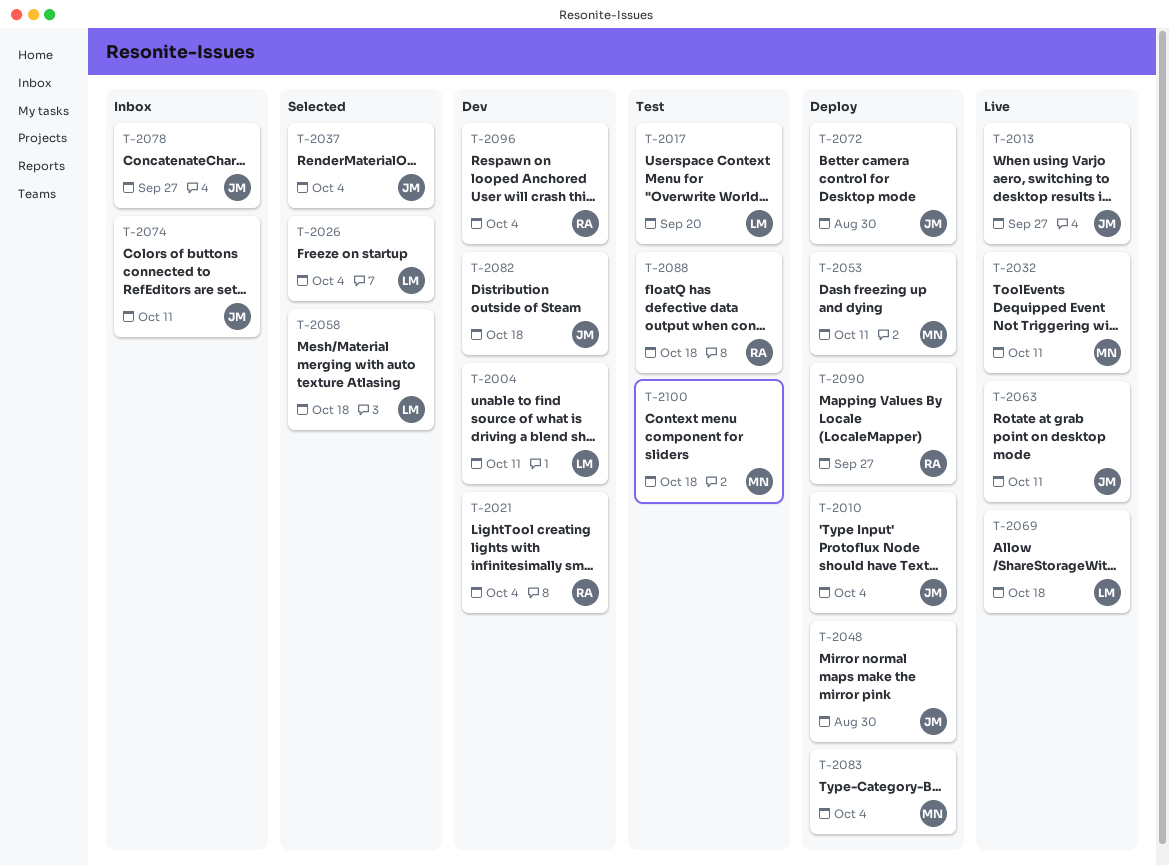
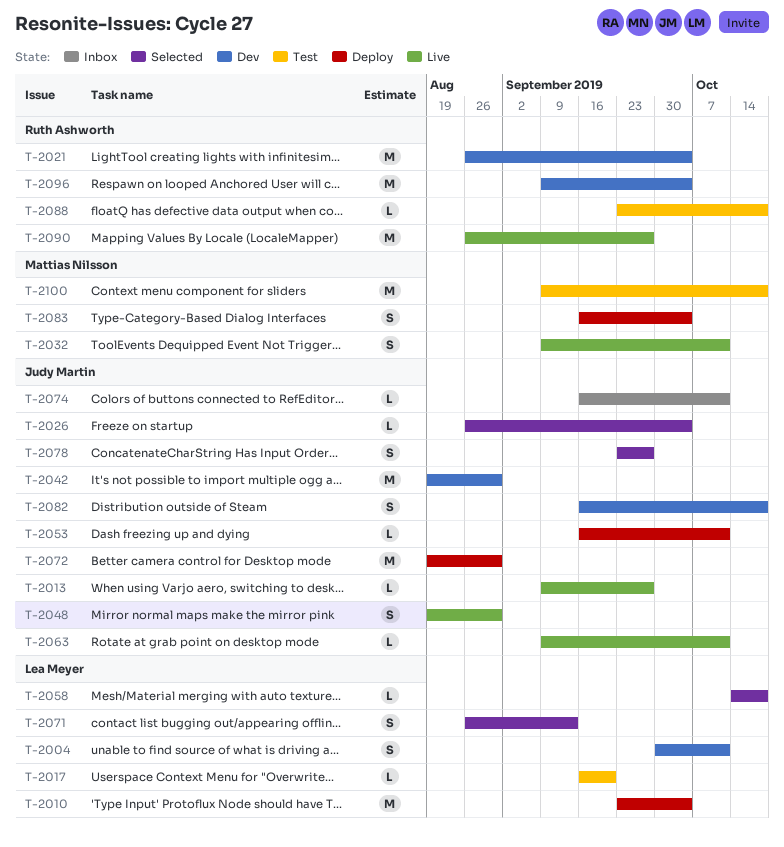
T-2010, owner: Judy Martin -> Lea Meyer
T-2026, owner: Lea Meyer -> Judy Martin
T-2037: present -> none
T-2042: none -> present
T-2048, status: Deploy -> Live
T-2053, owner: Mattias Nilsson -> Judy Martin
T-2069: present -> none
T-2071: none -> present
T-2078, status: Inbox -> Selected
T-2090, status: Deploy -> Live

